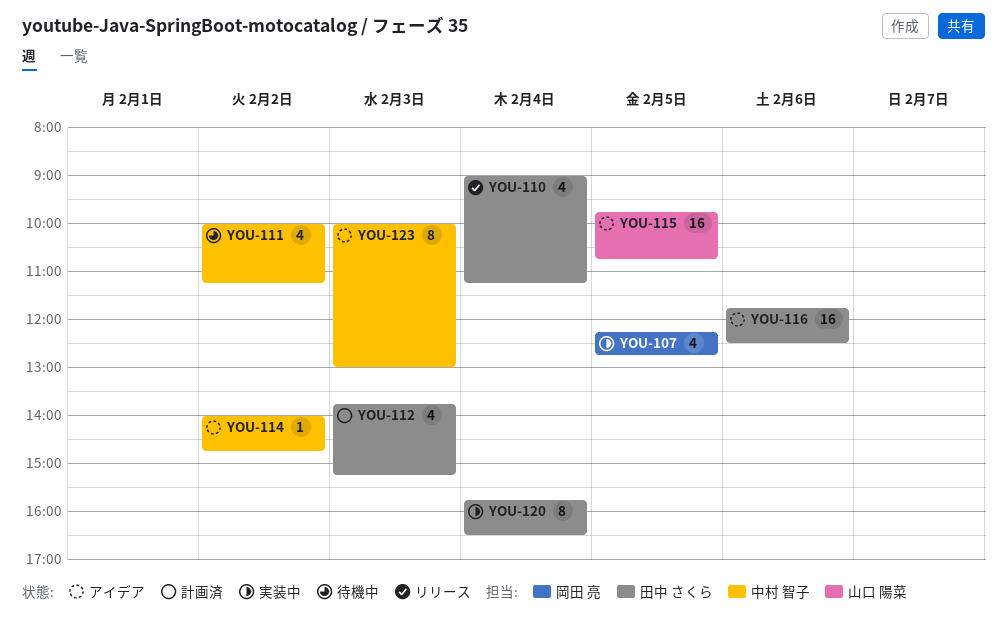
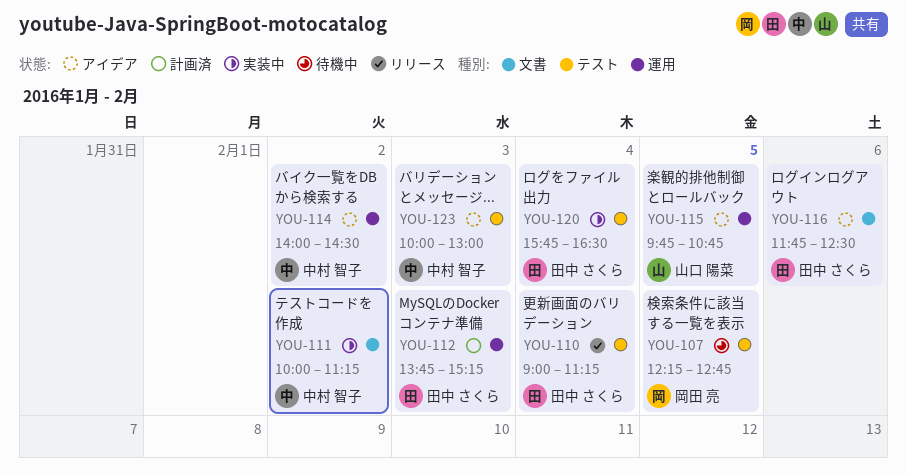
YOU-107, status: 実装中 -> 待機中
YOU-111, status: 待機中 -> 実装中
YOU-114, ends: 14:45 -> 14:30

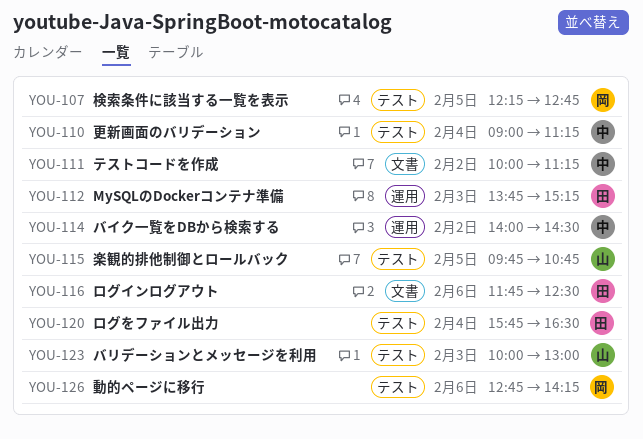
YOU-110, owner: 田中 さくら -> 中村 智子
YOU-115, label: 運用 -> テスト
YOU-123, owner: 中村 智子 -> 山口 陽菜
YOU-126: none -> present

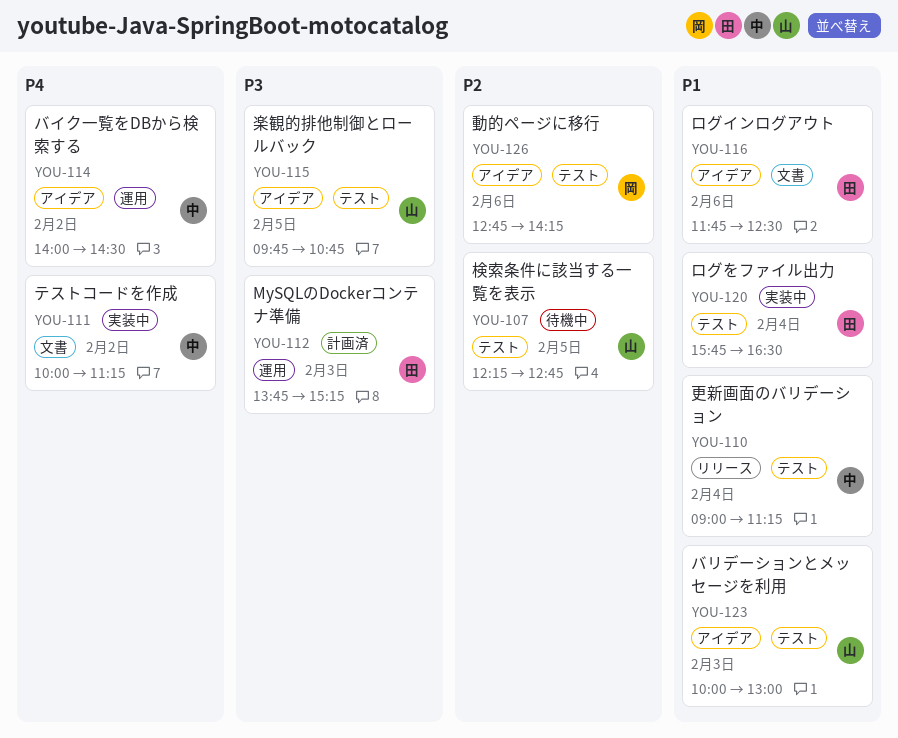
YOU-107, owner: 岡 -> 山

